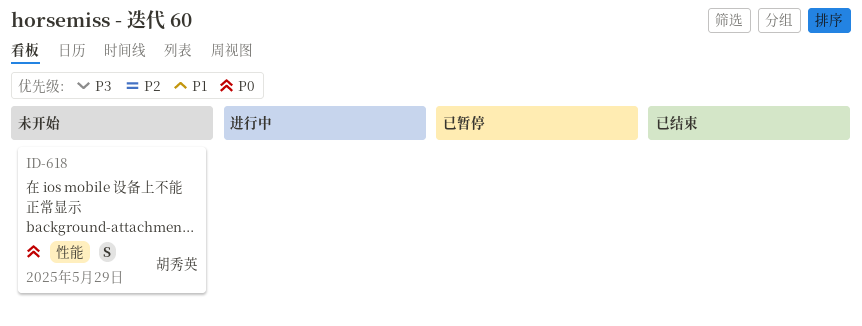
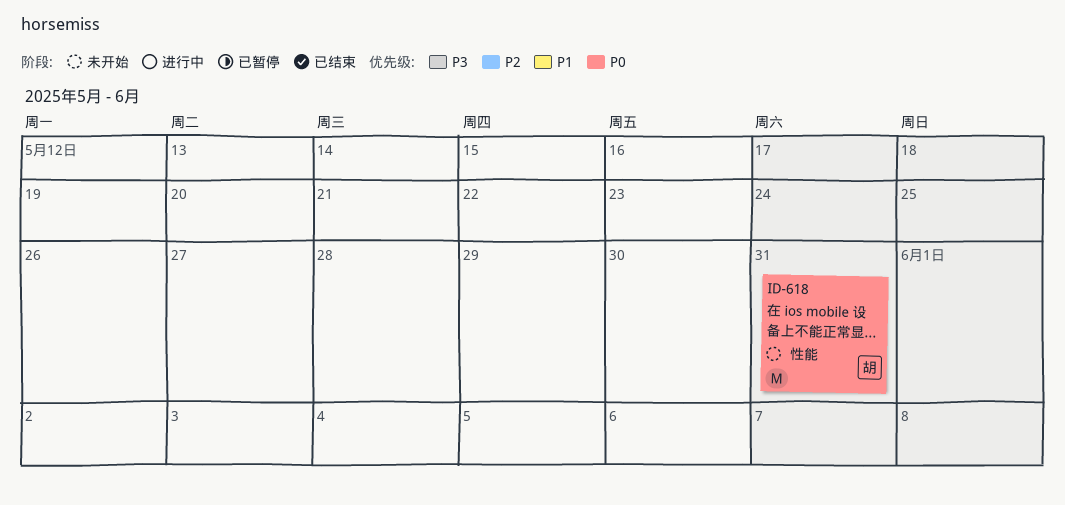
ID-618, estimate: S -> M
ID-618, due: May 29 -> May 31

